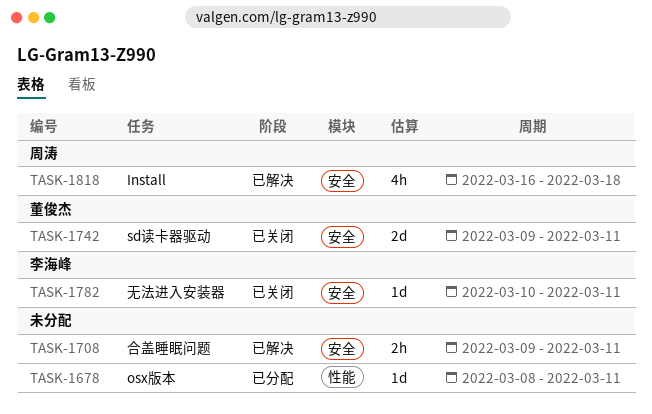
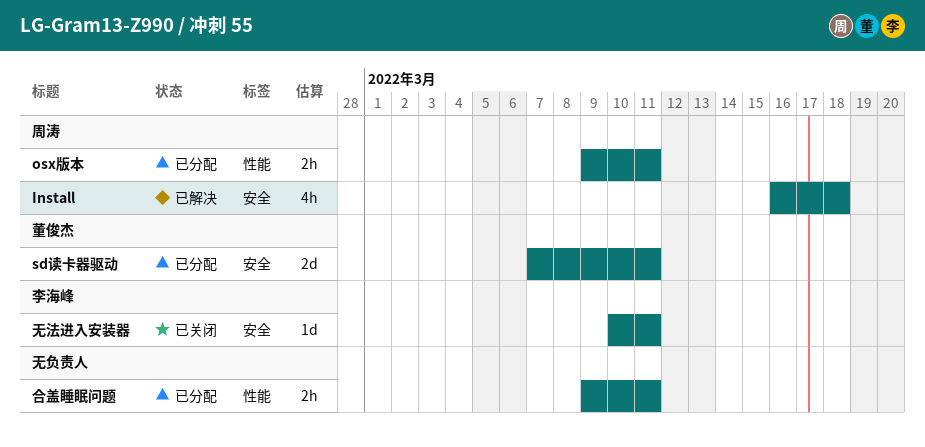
osx版本, owner: none -> 周涛
osx版本, estimate: 1d -> 2h
osx版本, start: Mar 8 -> Mar 9
sd读卡器驱动, status: 已关闭 -> 已分配
sd读卡器驱动, start: Mar 9 -> Mar 7
合盖睡眠问题, status: 已解决 -> 已分配
合盖睡眠问题, label: 安全 -> 性能

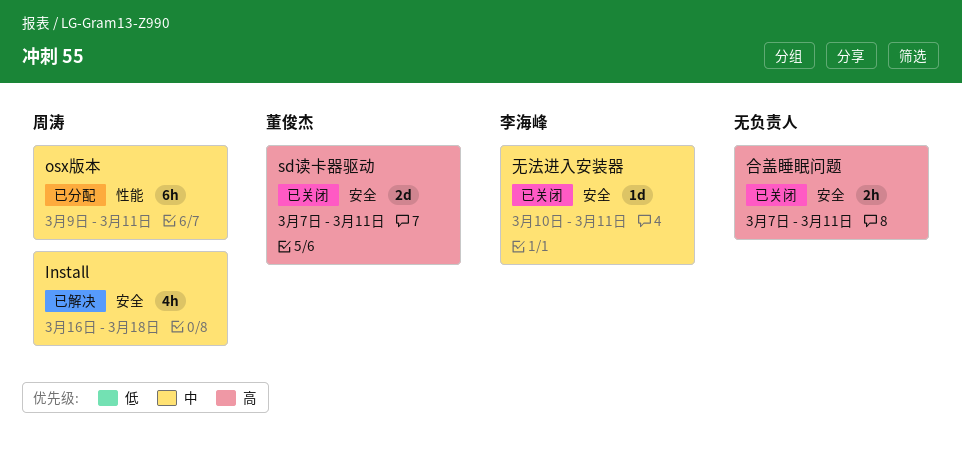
osx版本, estimate: 2h -> 6h
sd读卡器驱动, status: 已分配 -> 已关闭
合盖睡眠问题, status: 已分配 -> 已关闭
合盖睡眠问题, label: 性能 -> 安全
合盖睡眠问题, start: Mar 9 -> Mar 7

